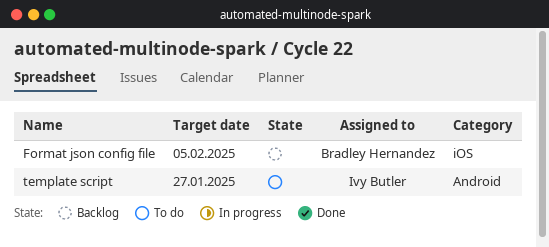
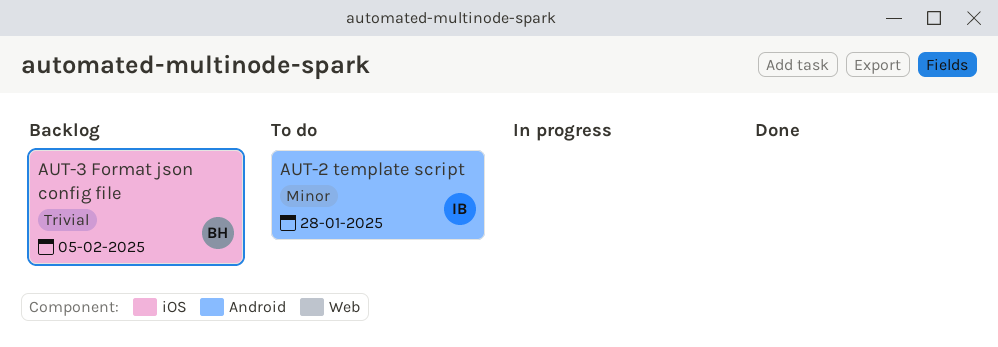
template script, due: Jan 27 -> Jan 28

